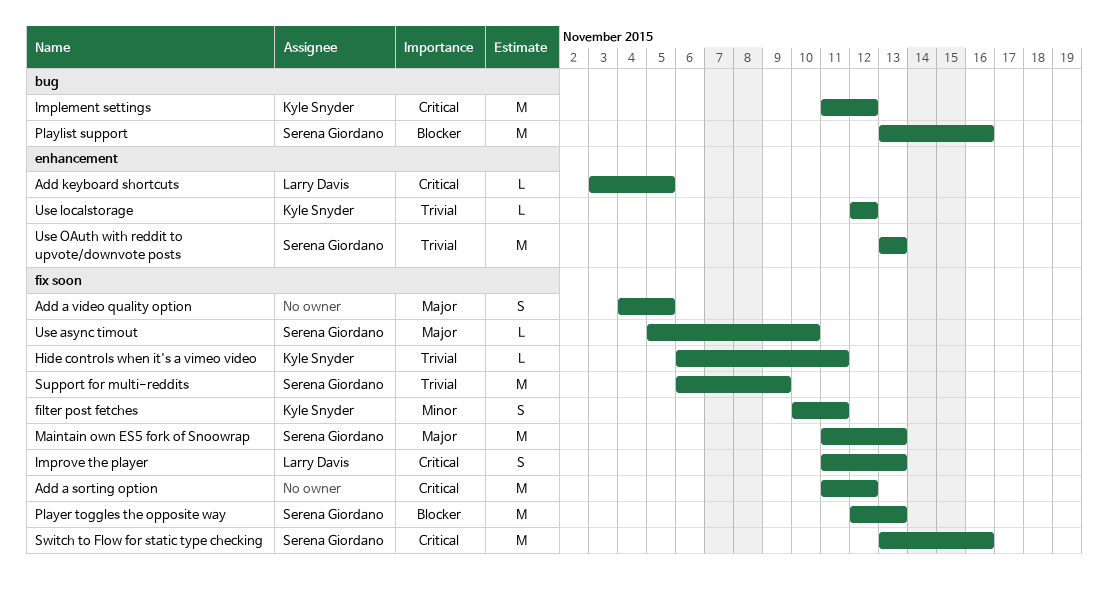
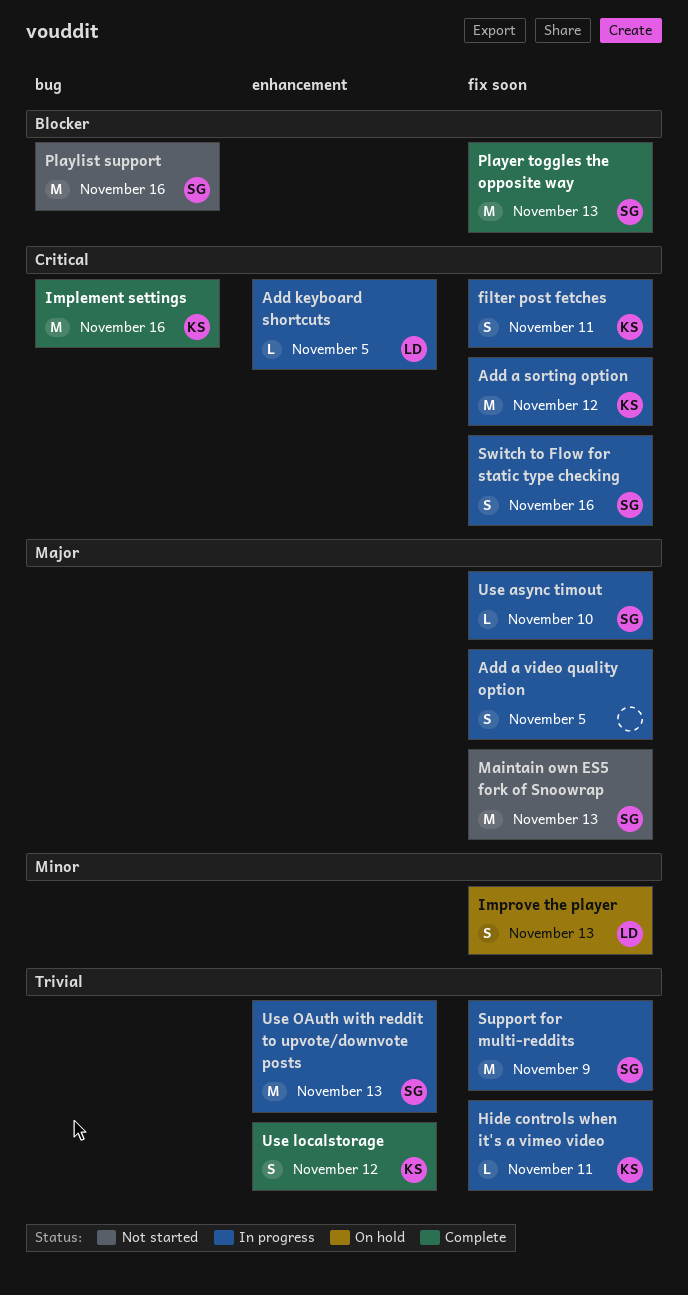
Add a sorting option, owner: none -> Kyle Snyder
filter post fetches, priority: Minor -> Critical
Implement settings, due: Nov 12 -> Nov 16
Improve the player, priority: Critical -> Minor
Switch to Flow for static type checking, estimate: M -> S
Use localstorage, estimate: L -> S

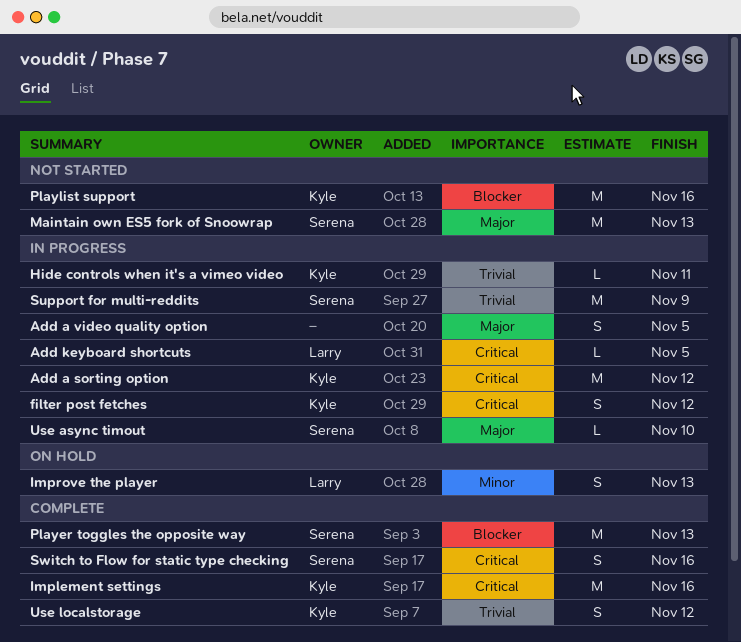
filter post fetches, due: Nov 11 -> Nov 12
Playlist support, owner: Serena -> Kyle
Switch to Flow for static type checking, status: In progress -> Complete
Use OAuth with reddit to upvote/downvote posts: present -> none

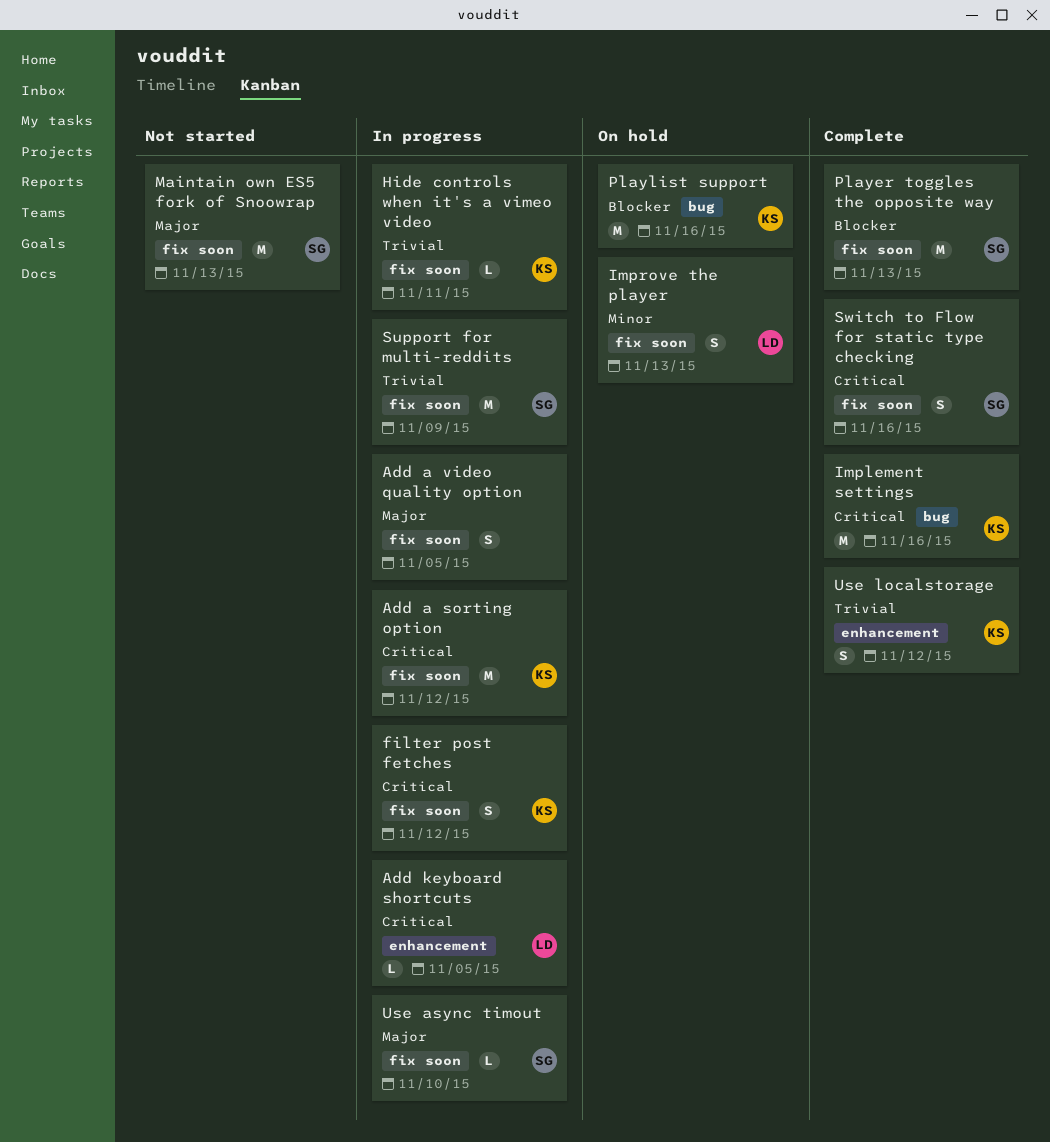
Playlist support, status: Not started -> On hold

